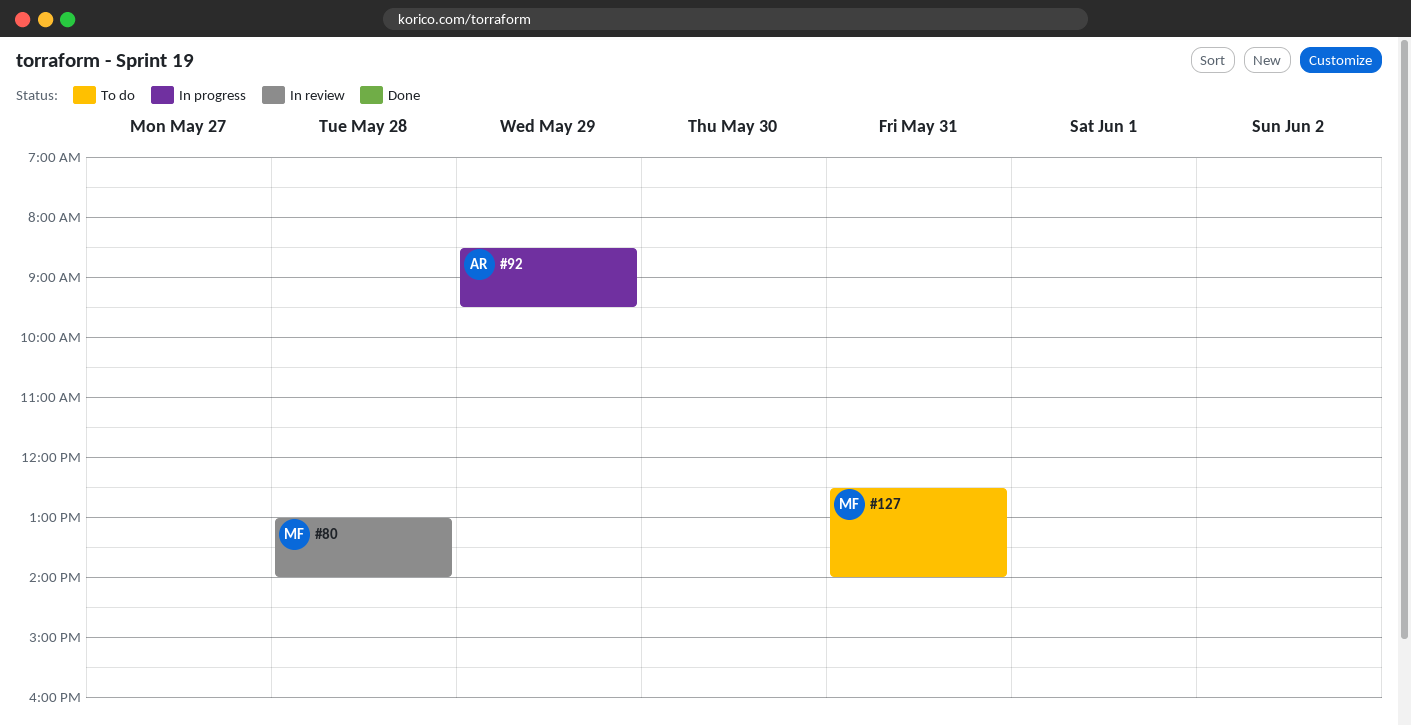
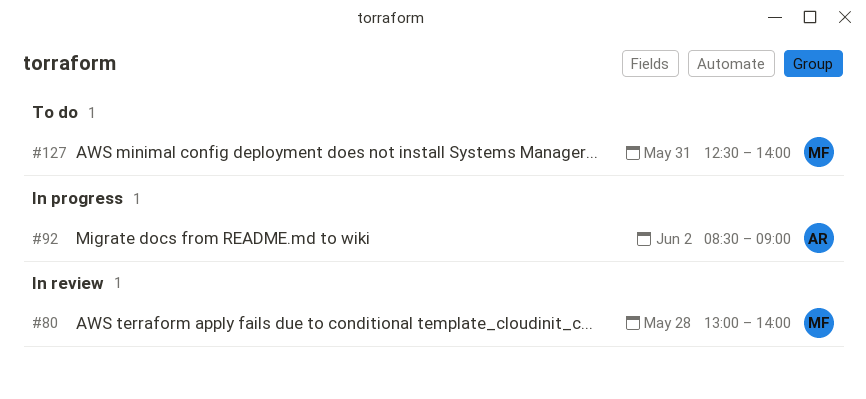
#92, day: May 29 -> Jun 2
#92, ends: 09:30 -> 09:00

